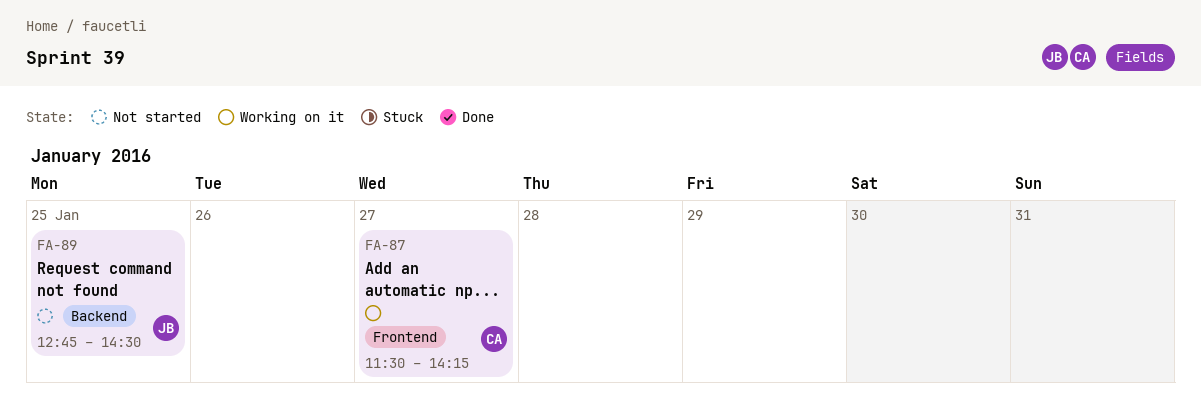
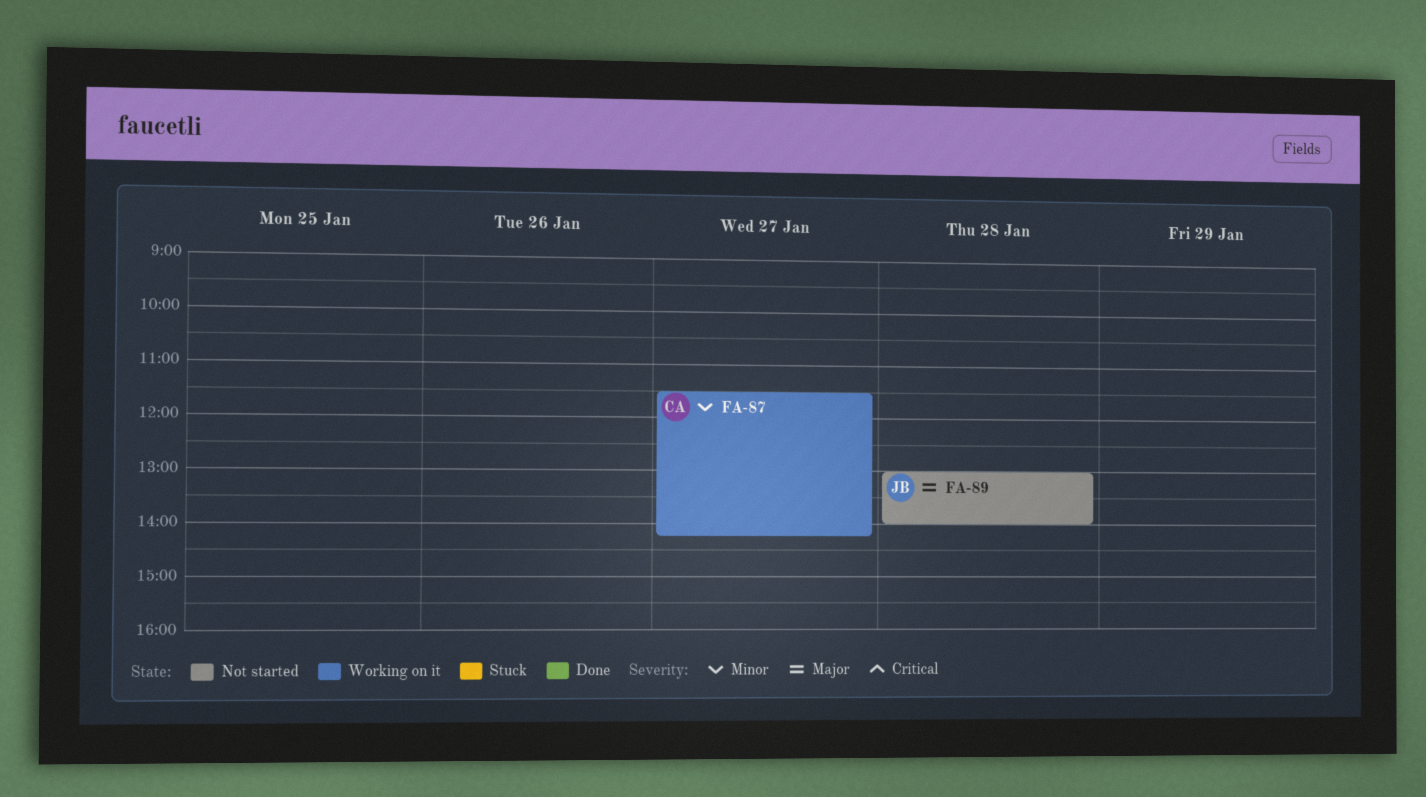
FA-89, day: Jan 25 -> Jan 28
FA-89, begins: 12:45 -> 13:00
FA-89, ends: 14:30 -> 14:00

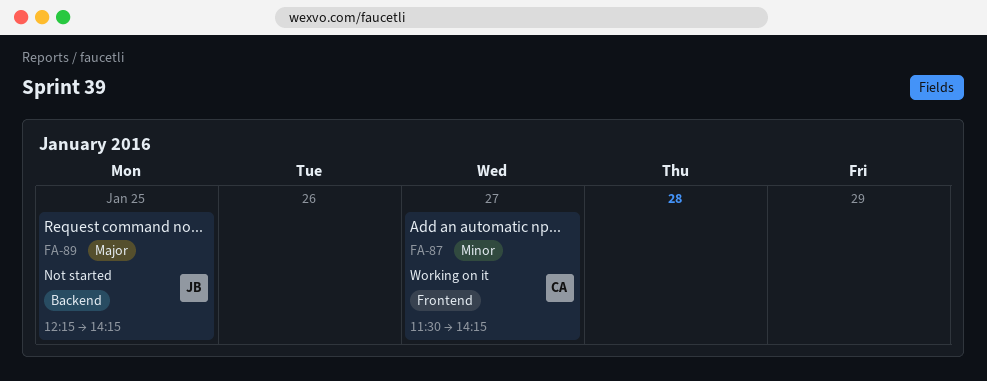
FA-89, day: Jan 28 -> Jan 25
FA-89, begins: 13:00 -> 12:15
FA-89, ends: 14:00 -> 14:15

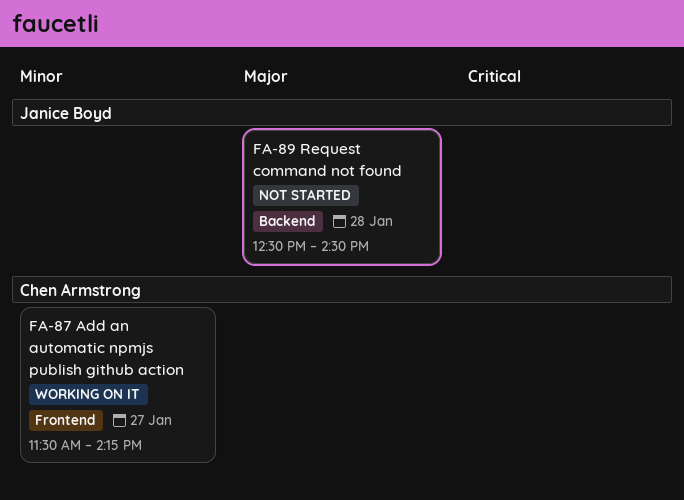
FA-89, day: Jan 25 -> Jan 28
FA-89, begins: 12:15 -> 12:30
FA-89, ends: 14:15 -> 14:30

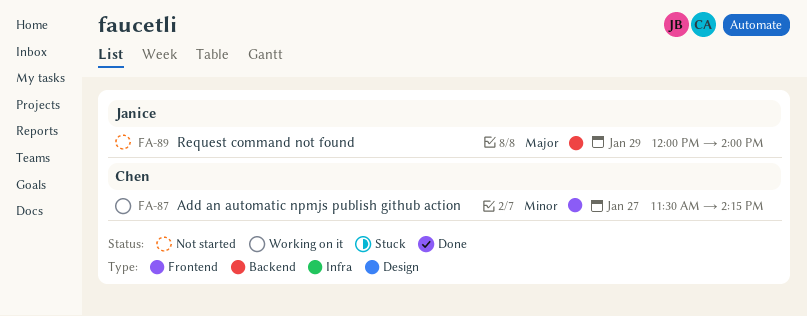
FA-89, day: Jan 28 -> Jan 29
FA-89, begins: 12:30 -> 12:00
FA-89, ends: 14:30 -> 14:00

